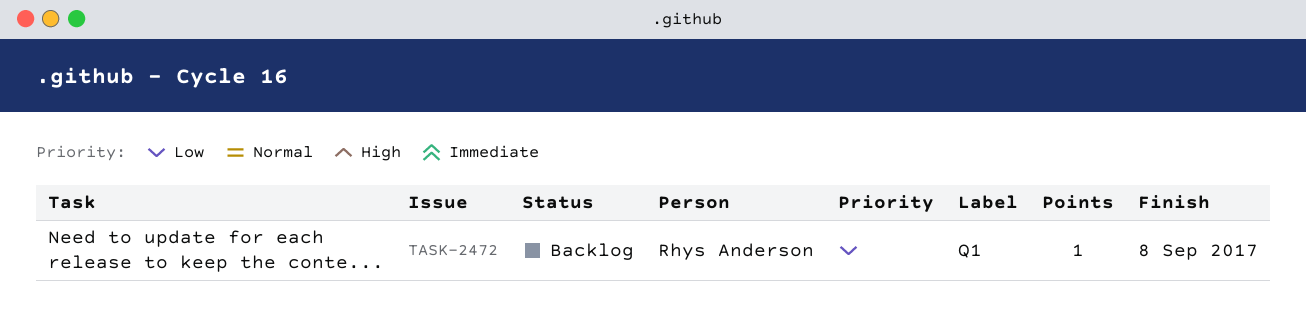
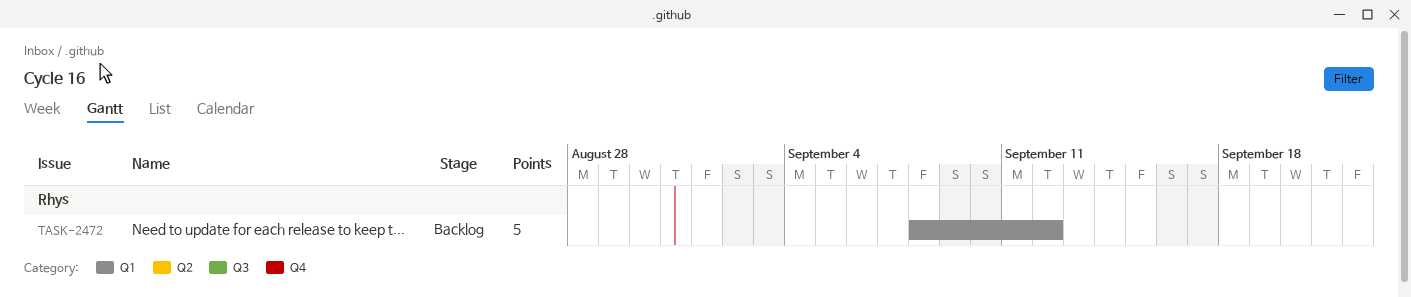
TASK-2472, estimate: 1 -> 5
TASK-2472, due: Sep 8 -> Sep 12

